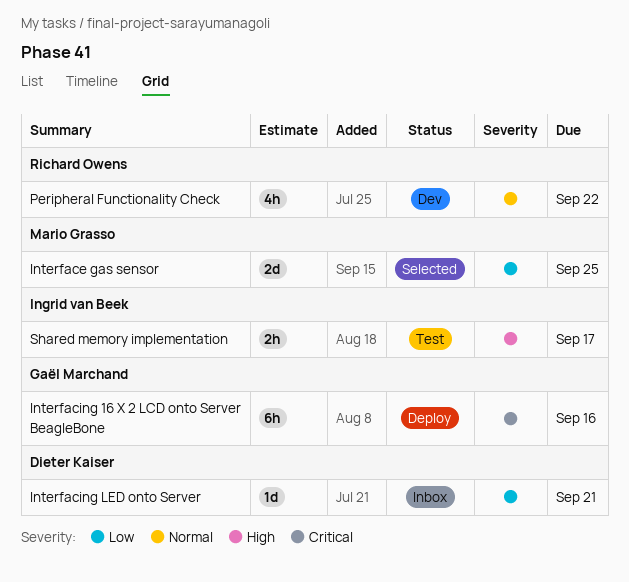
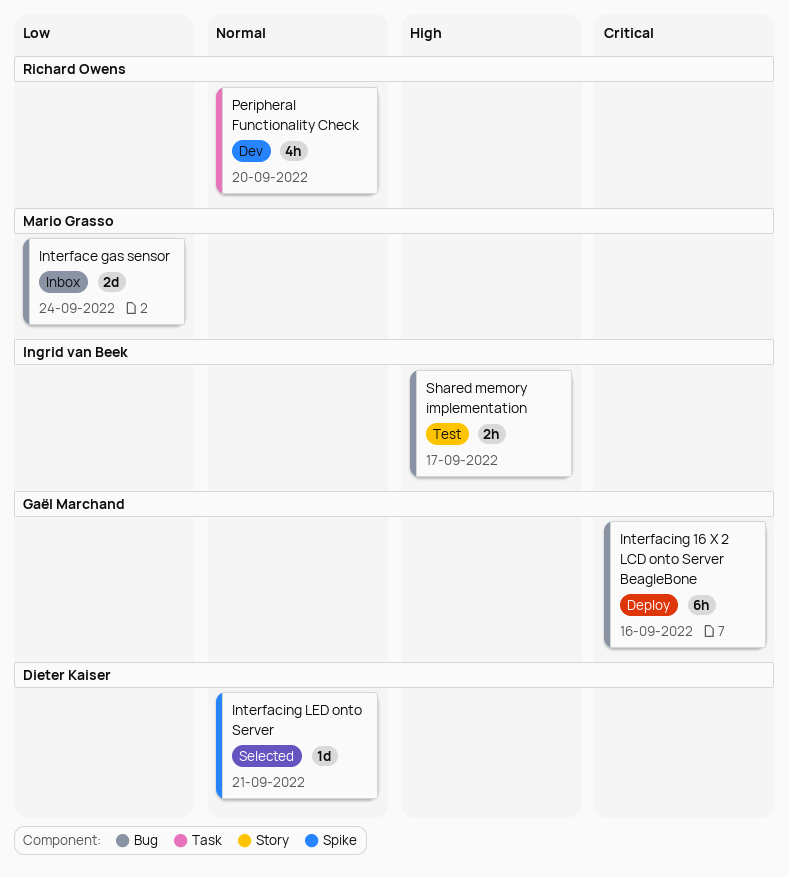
Interface gas sensor, status: Selected -> Inbox
Interface gas sensor, due: Sep 25 -> Sep 24
Interfacing LED onto Server, status: Inbox -> Selected
Interfacing LED onto Server, priority: Low -> Normal
Peripheral Functionality Check, due: Sep 22 -> Sep 20

